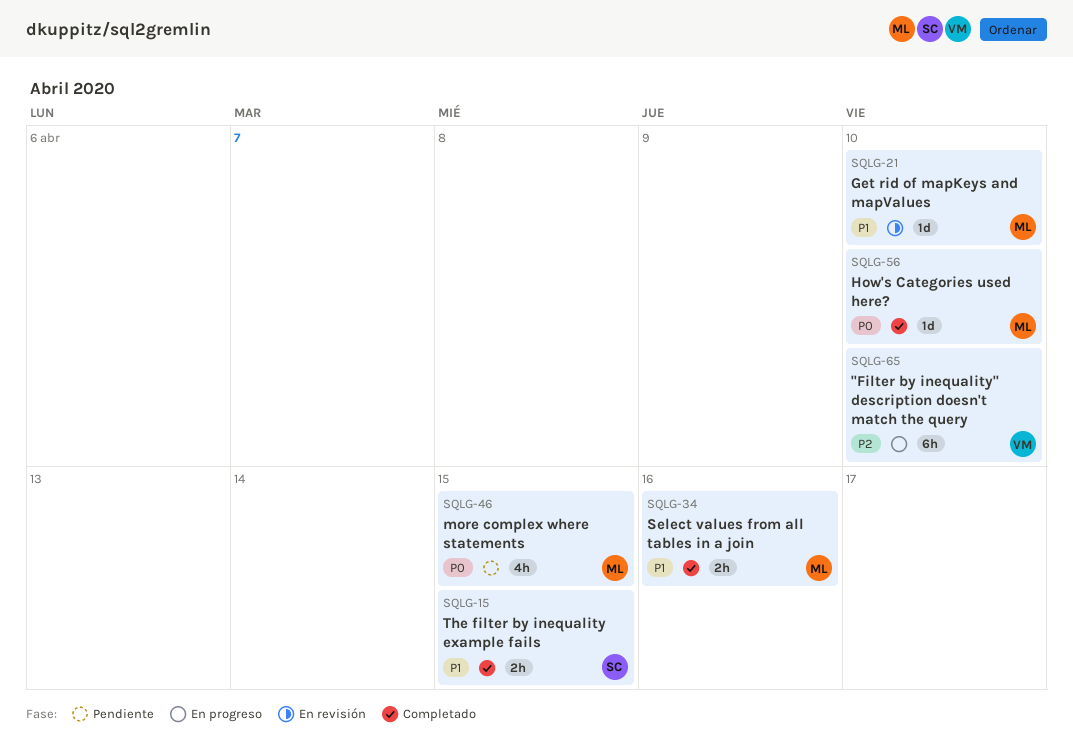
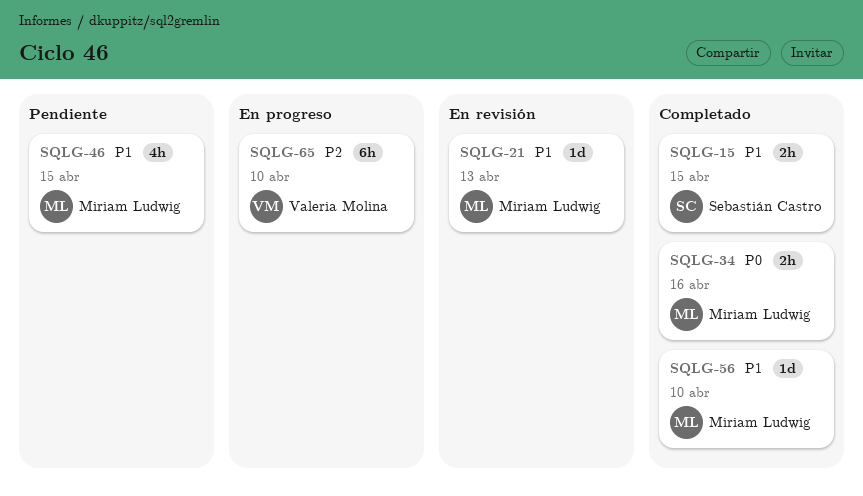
SQLG-21, due: Apr 10 -> Apr 13
SQLG-34, priority: P1 -> P0
SQLG-46, priority: P0 -> P1
SQLG-56, priority: P0 -> P1

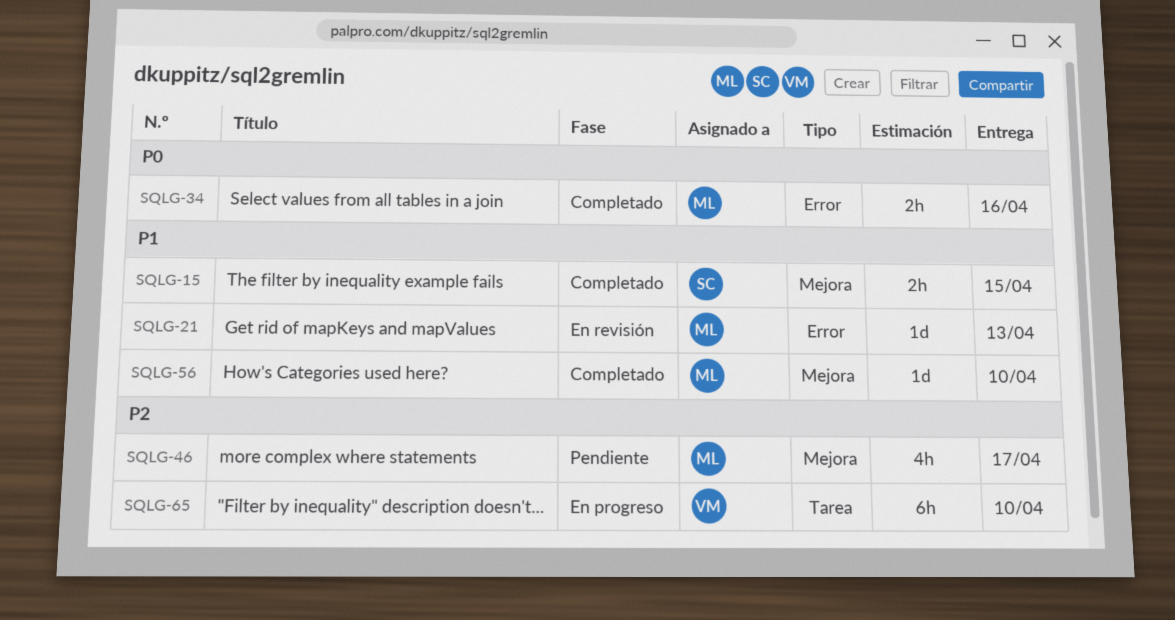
SQLG-46, priority: P1 -> P2
SQLG-46, due: Apr 15 -> Apr 17

